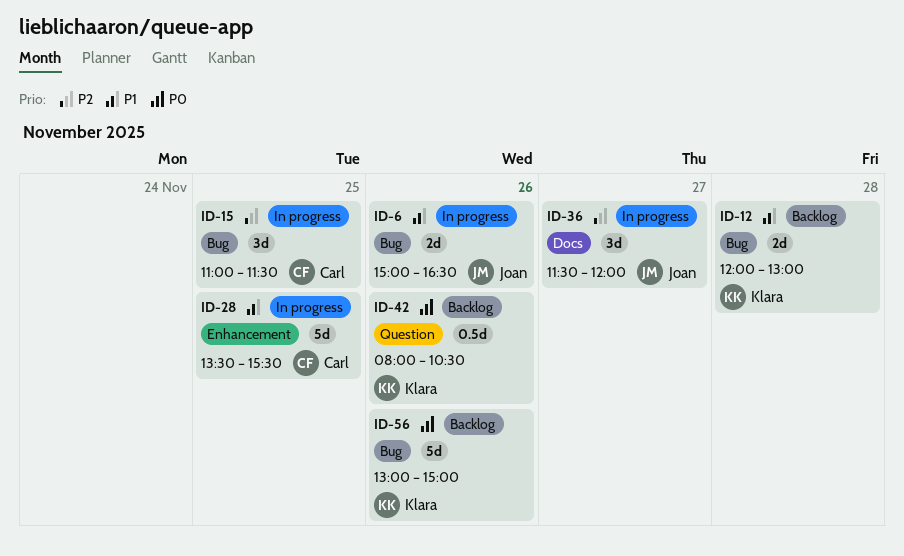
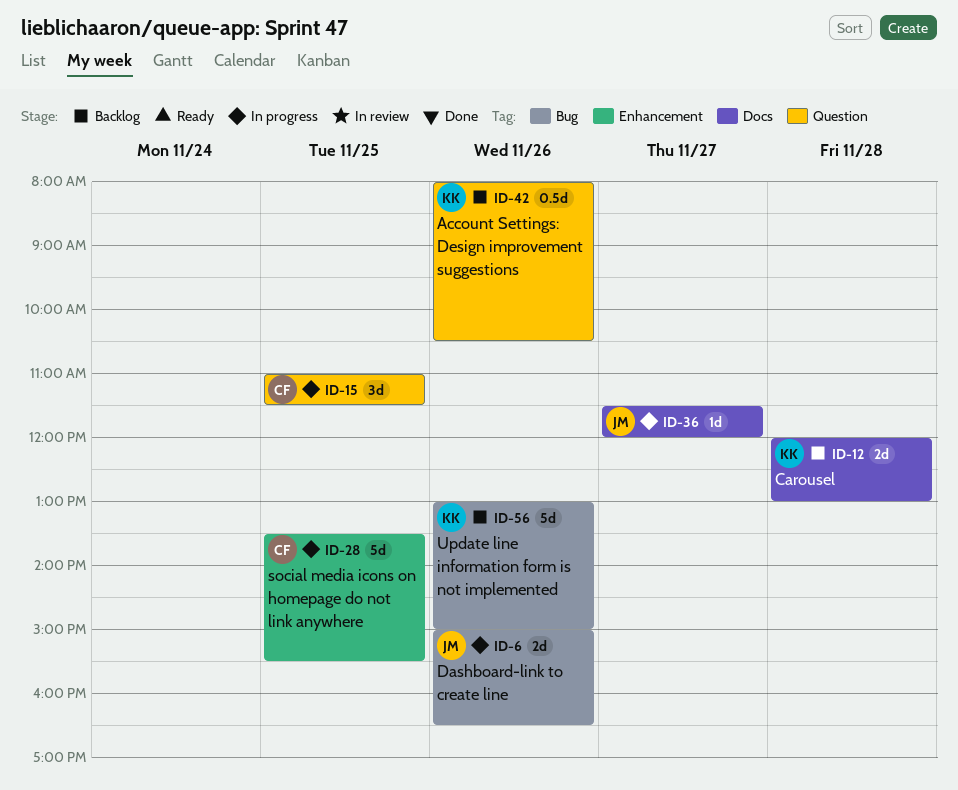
ID-12, label: Bug -> Docs
ID-15, label: Bug -> Question
ID-36, estimate: 3d -> 1d

